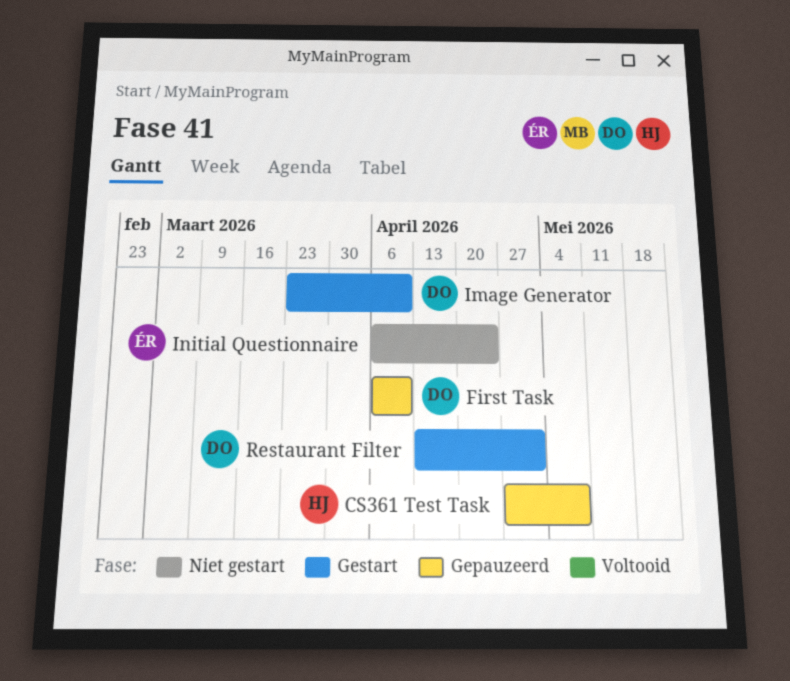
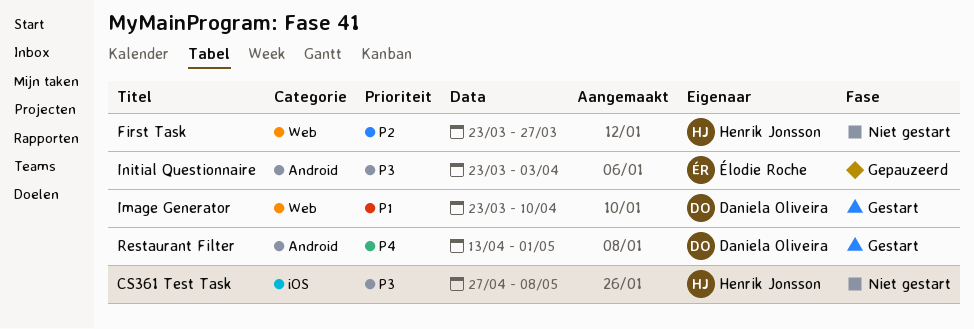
CS361 Test Task, status: Gepauzeerd -> Niet gestart
First Task, status: Gepauzeerd -> Niet gestart
First Task, owner: Daniela Oliveira -> Henrik Jonsson
First Task, start: Apr 6 -> Mar 23
First Task, due: Apr 10 -> Mar 27
Initial Questionnaire, status: Niet gestart -> Gepauzeerd
Initial Questionnaire, start: Apr 6 -> Mar 23
Initial Questionnaire, due: Apr 24 -> Apr 3

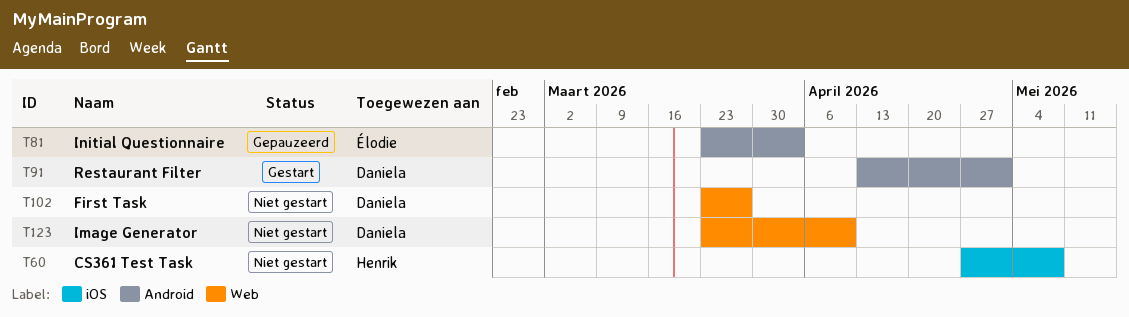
First Task, owner: Henrik Jonsson -> Daniela Oliveira
Image Generator, status: Gestart -> Niet gestart

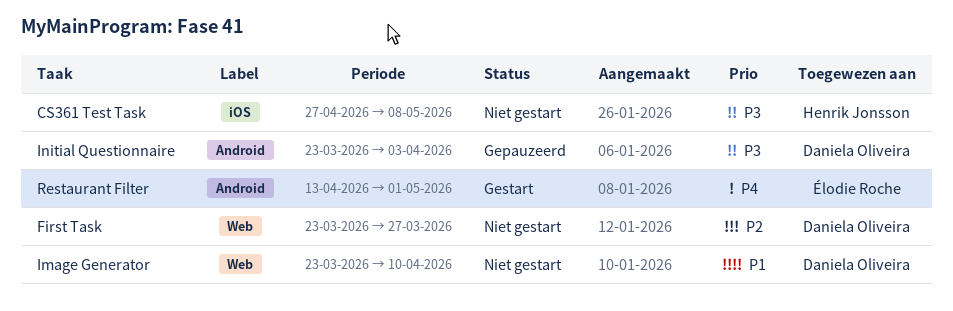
Initial Questionnaire, owner: Élodie Roche -> Daniela Oliveira
Restaurant Filter, owner: Daniela Oliveira -> Élodie Roche

